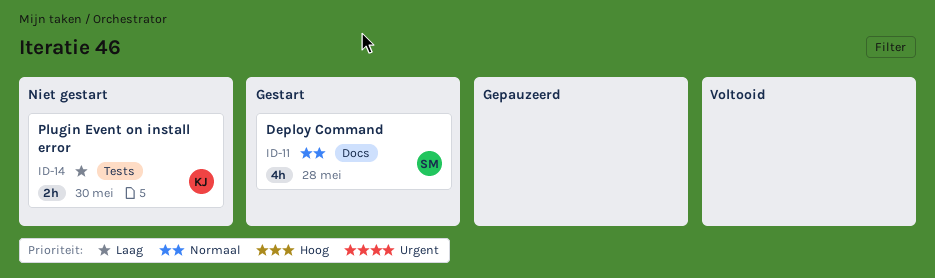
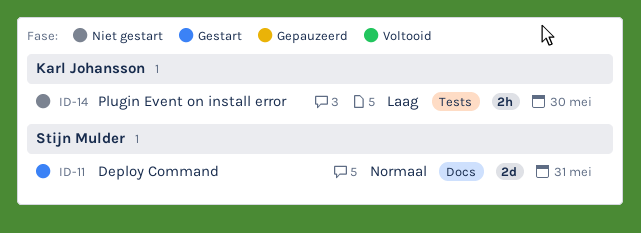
ID-11, estimate: 4h -> 2d
ID-11, due: May 28 -> May 31

